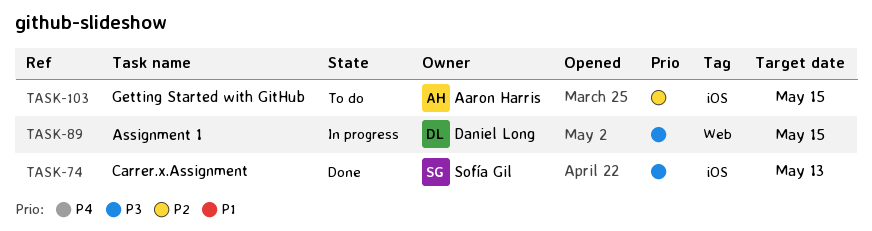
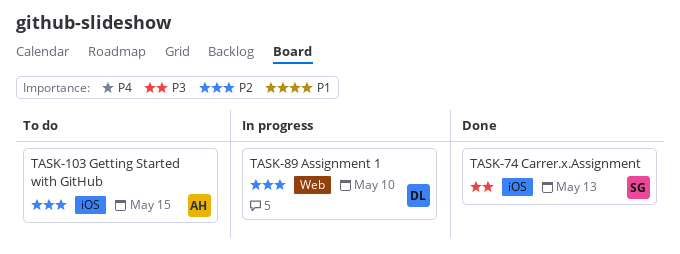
TASK-89, priority: P3 -> P2
TASK-89, due: May 15 -> May 10

